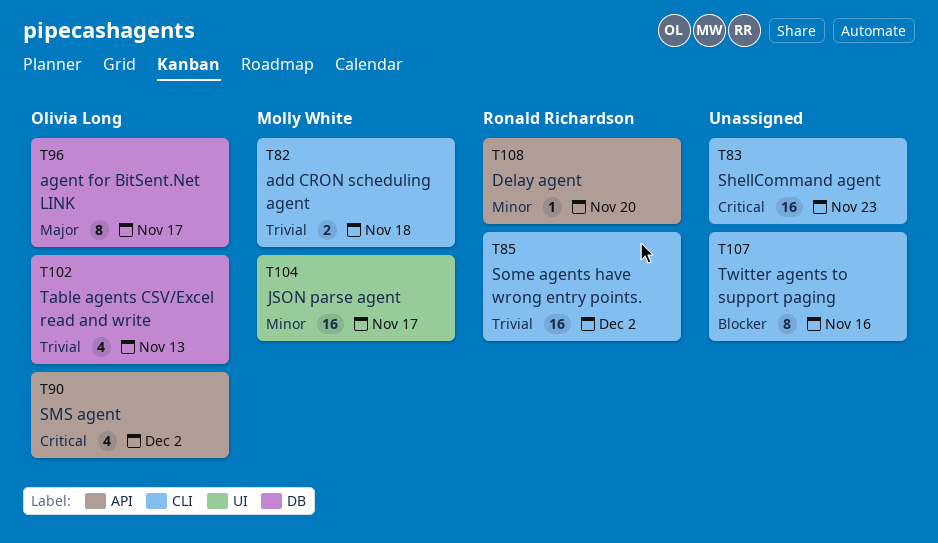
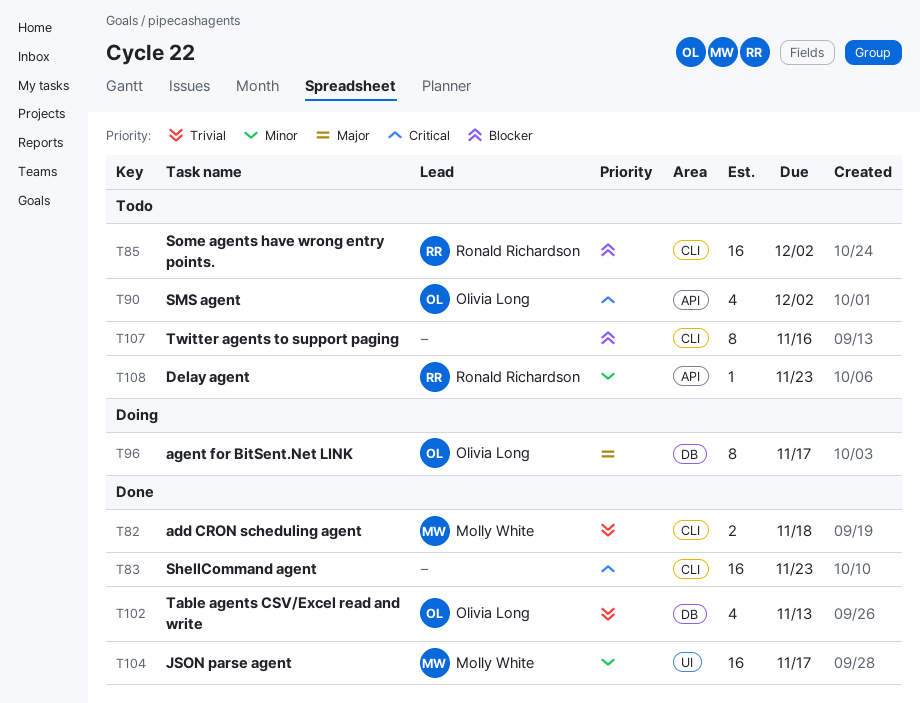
T85, priority: Trivial -> Blocker
T108, due: Nov 20 -> Nov 23

